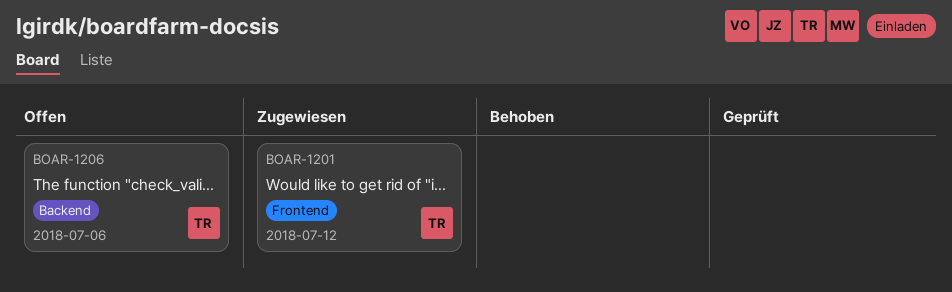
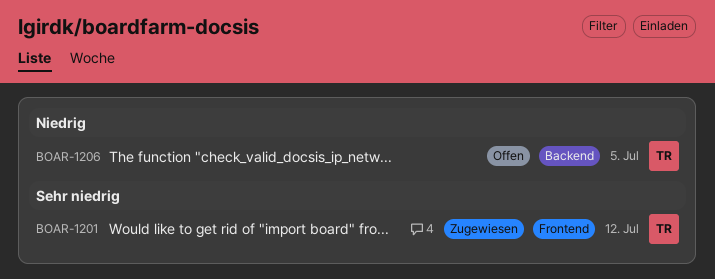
BOAR-1206, due: Jul 6 -> Jul 5

